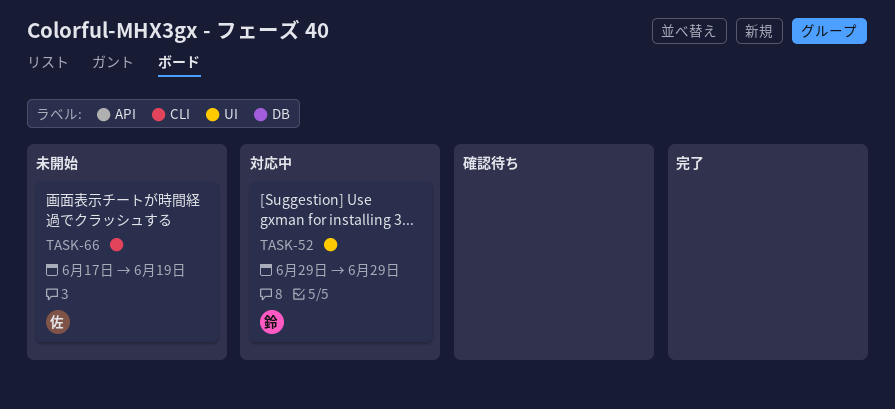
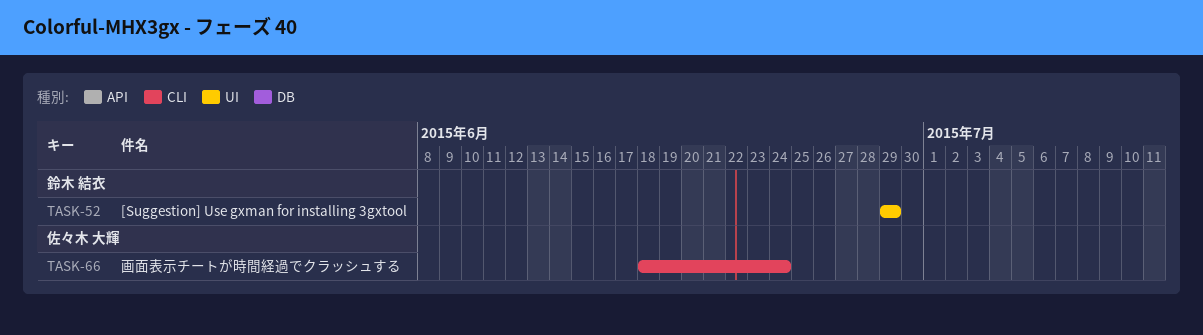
TASK-66, start: Jun 17 -> Jun 18
TASK-66, due: Jun 19 -> Jun 24

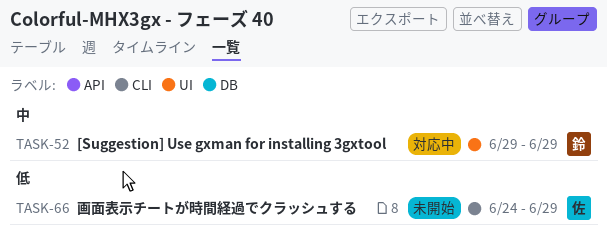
TASK-66, start: Jun 18 -> Jun 24
TASK-66, due: Jun 24 -> Jun 29

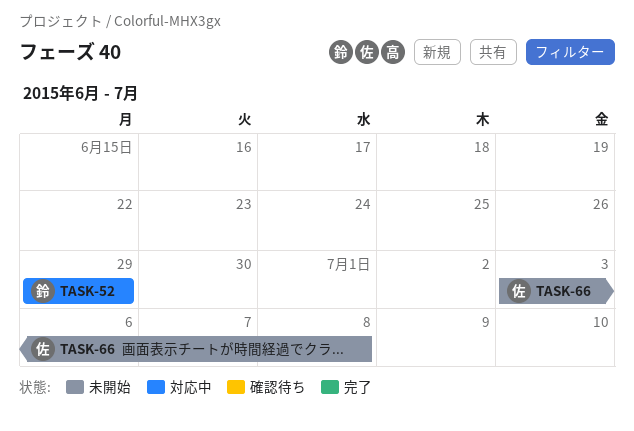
TASK-66, start: Jun 24 -> Jul 3
TASK-66, due: Jun 29 -> Jul 8

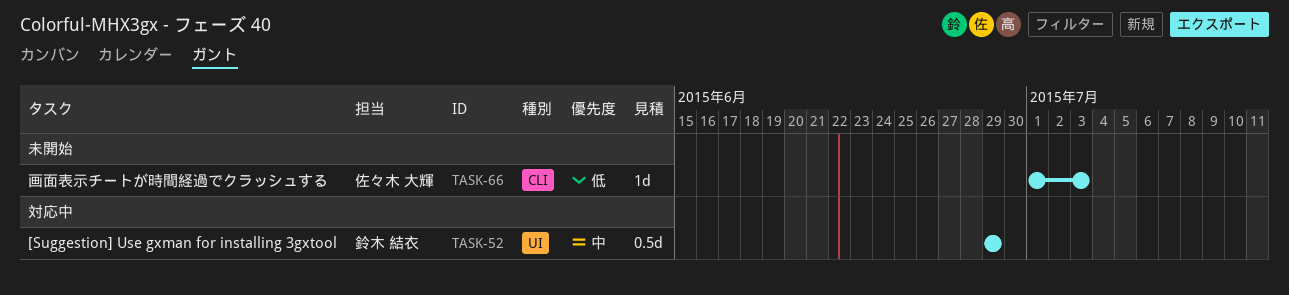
TASK-66, start: Jul 3 -> Jul 1
TASK-66, due: Jul 8 -> Jul 3

